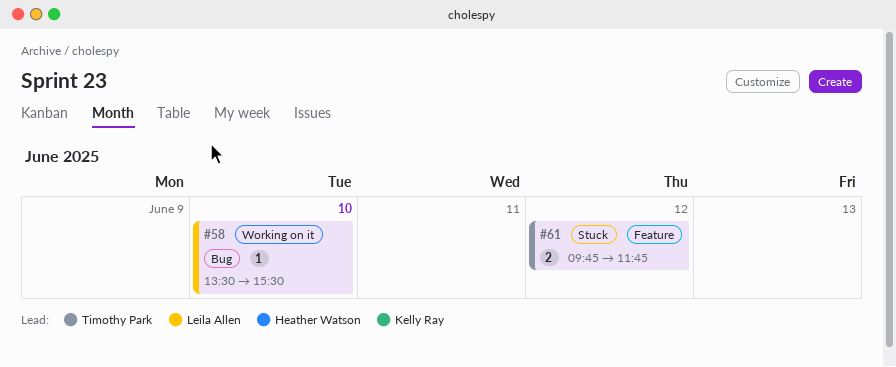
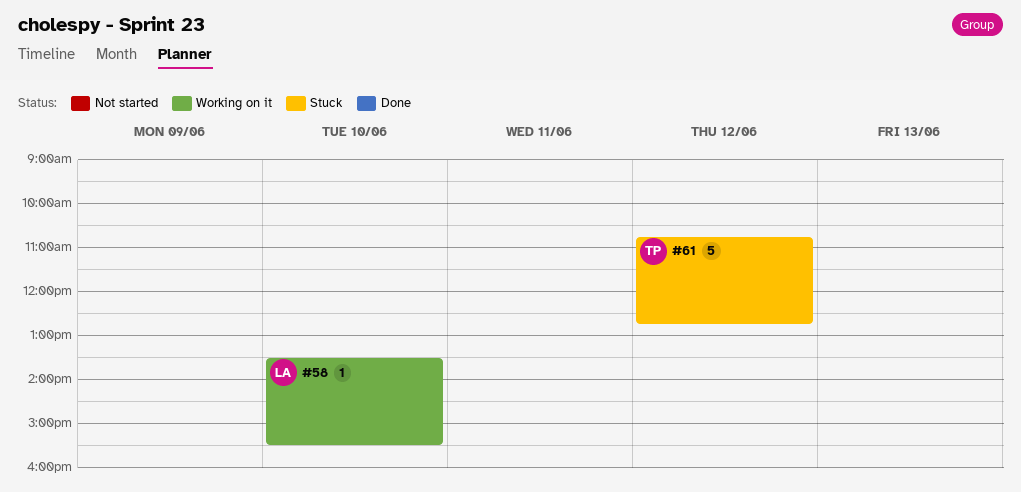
#61, estimate: 2 -> 5
#61, begins: 09:45 -> 10:45
#61, ends: 11:45 -> 12:45

